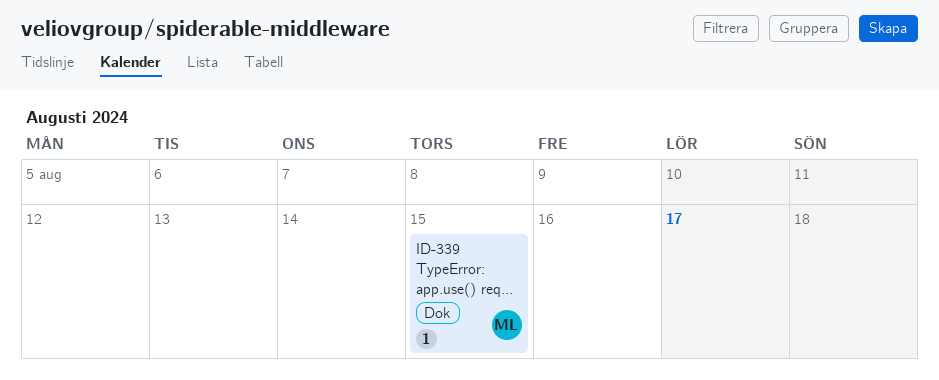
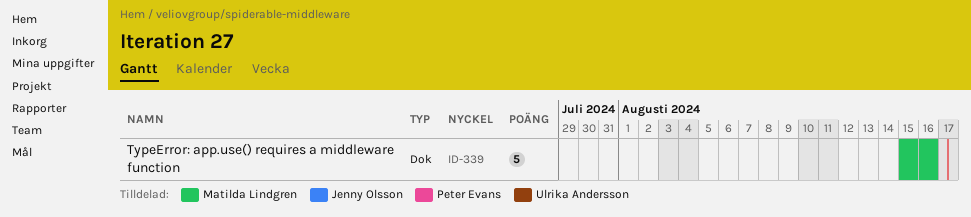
ID-339, estimate: 1 -> 5
ID-339, due: Aug 15 -> Aug 16

